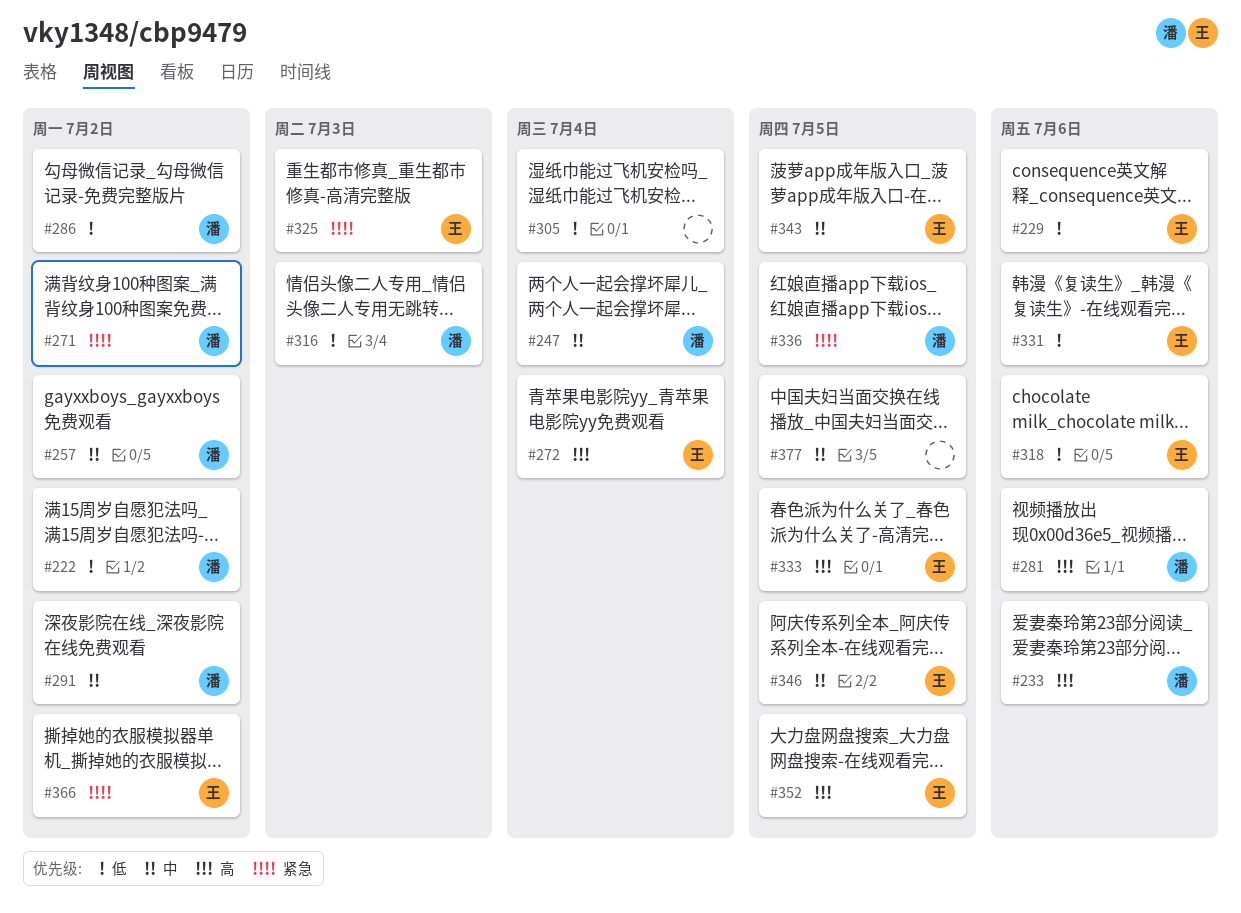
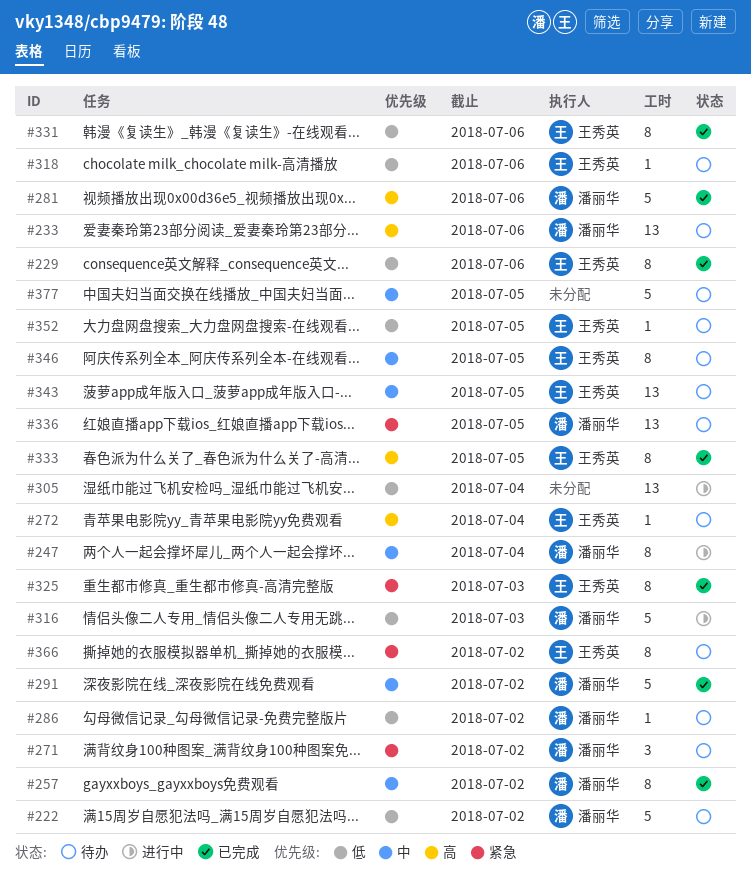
#352, priority: 高 -> 低

